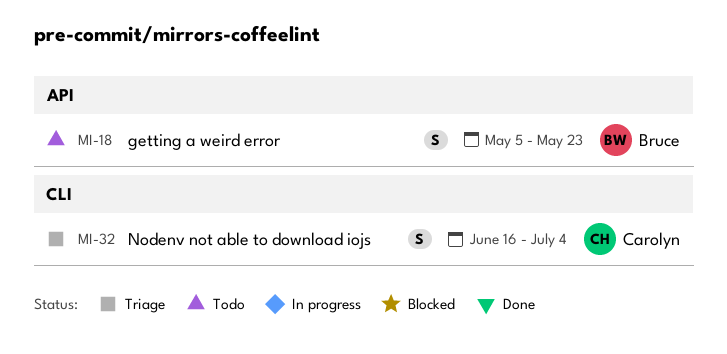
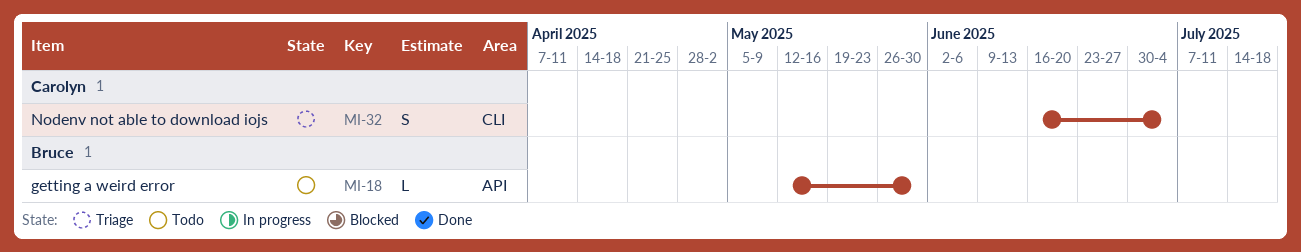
MI-18, estimate: S -> L
MI-18, start: May 5 -> May 12
MI-18, due: May 23 -> May 30

